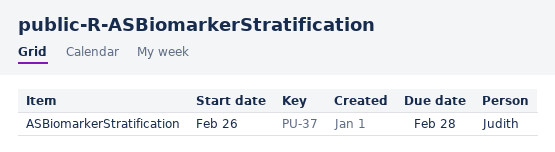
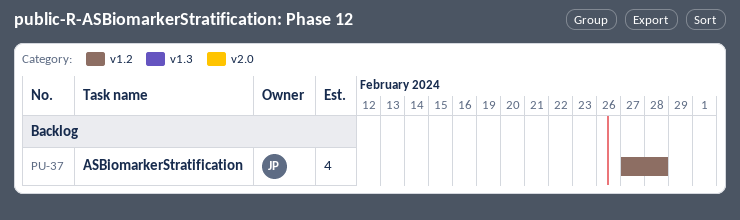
PU-37, start: Feb 26 -> Feb 27

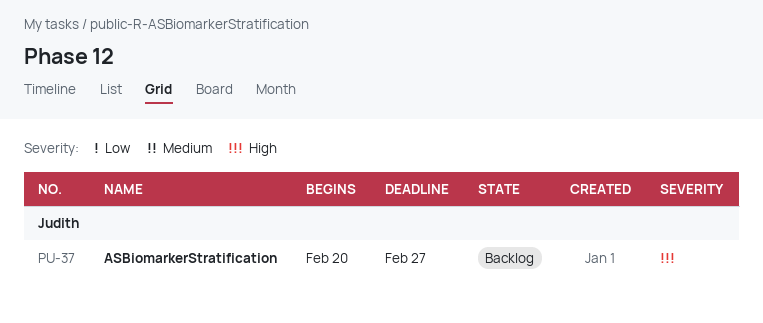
PU-37, start: Feb 27 -> Feb 20
PU-37, due: Feb 28 -> Feb 27

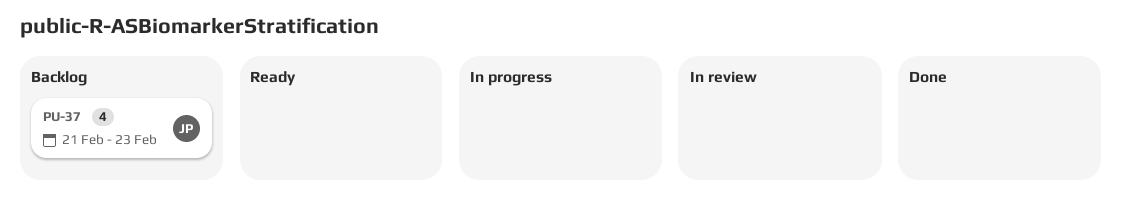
PU-37, start: Feb 20 -> Feb 21
PU-37, due: Feb 27 -> Feb 23

